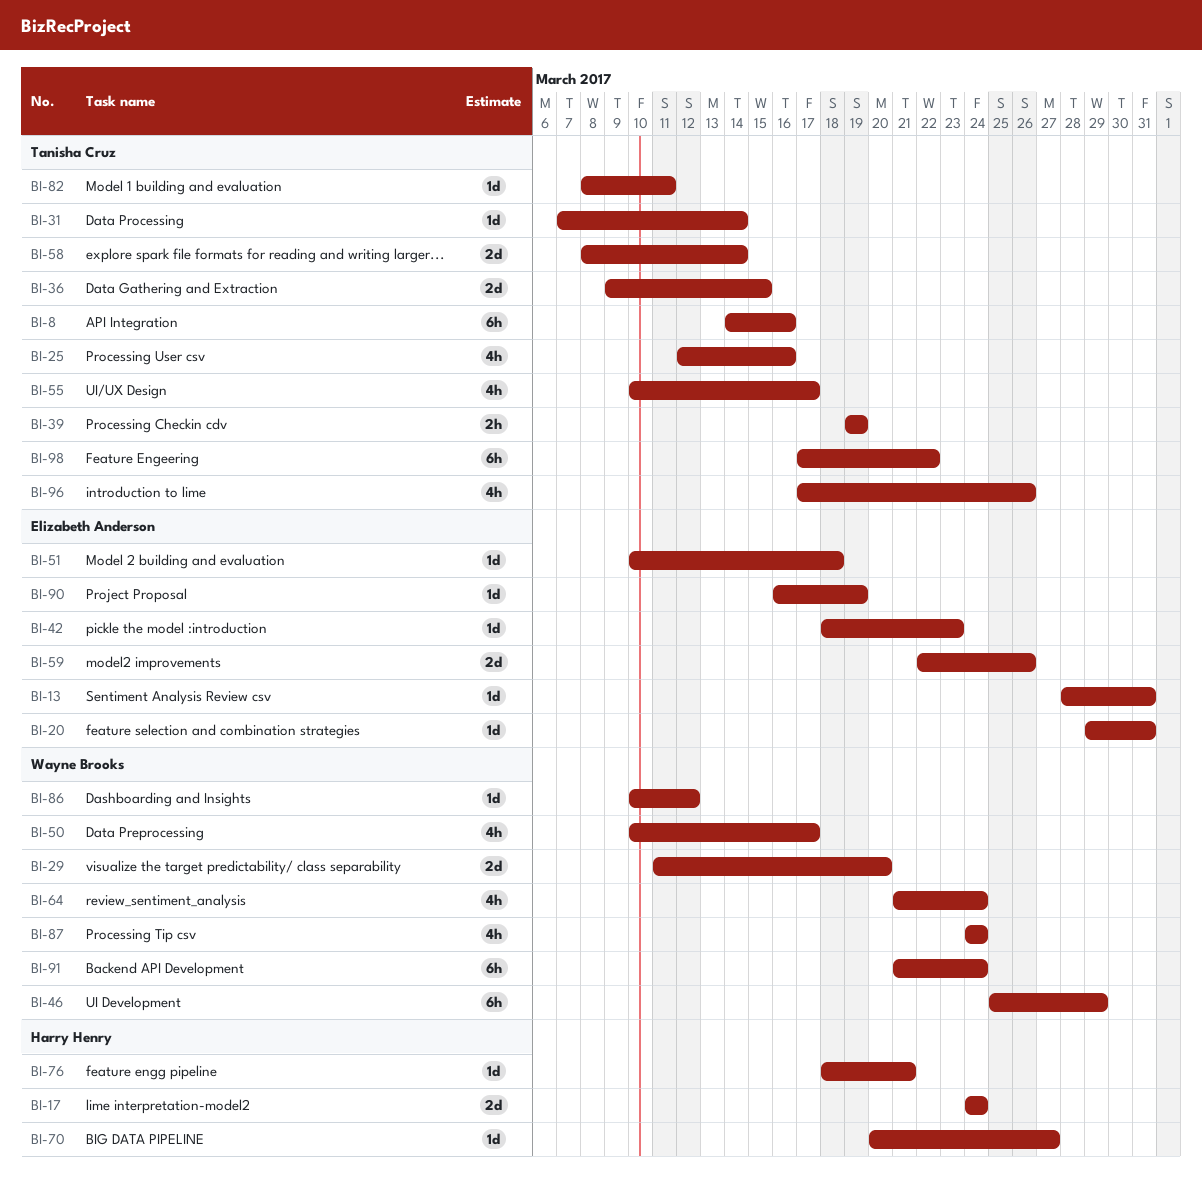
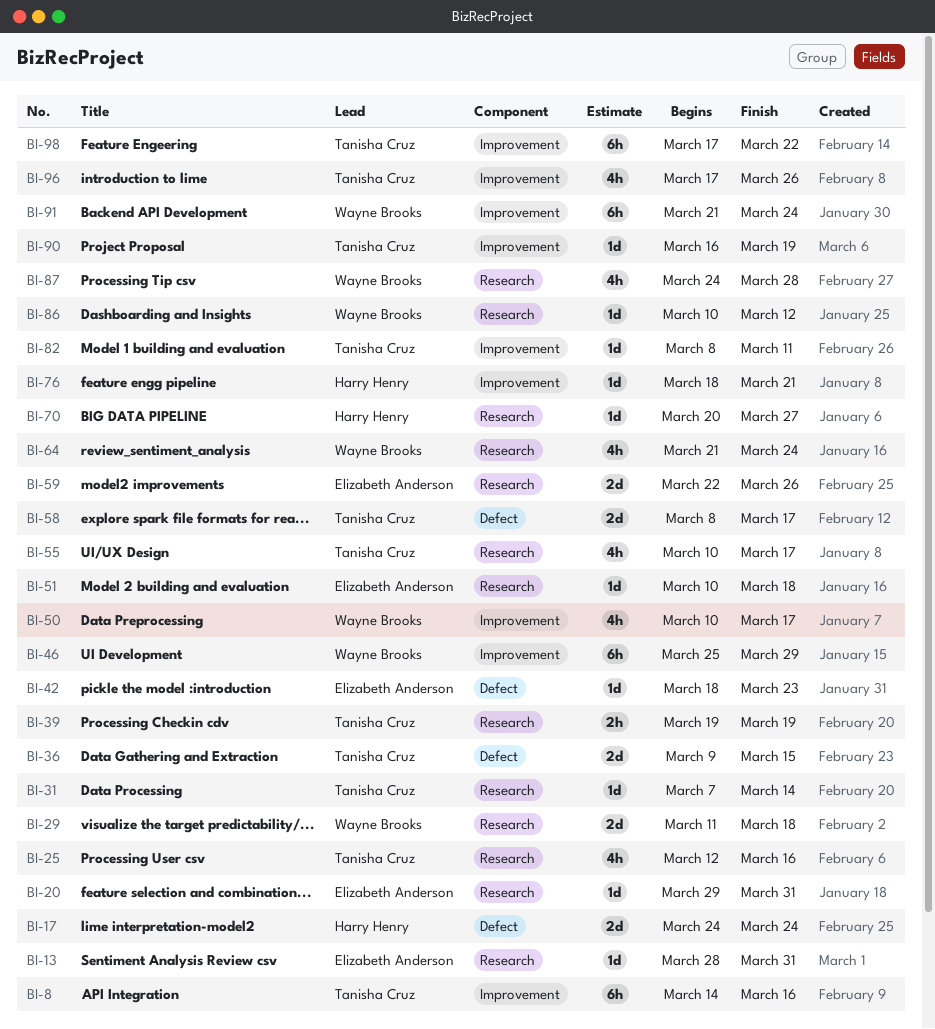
BI-29, due: Mar 20 -> Mar 18
BI-58, due: Mar 14 -> Mar 17
BI-87, due: Mar 24 -> Mar 28
BI-90, owner: Elizabeth Anderson -> Tanisha Cruz

